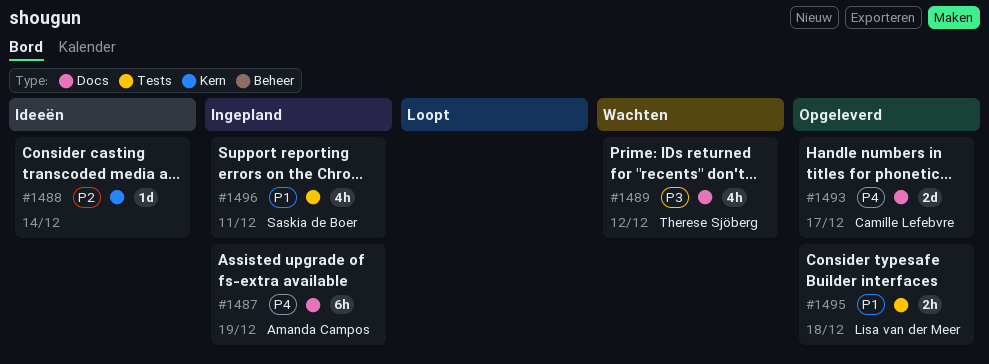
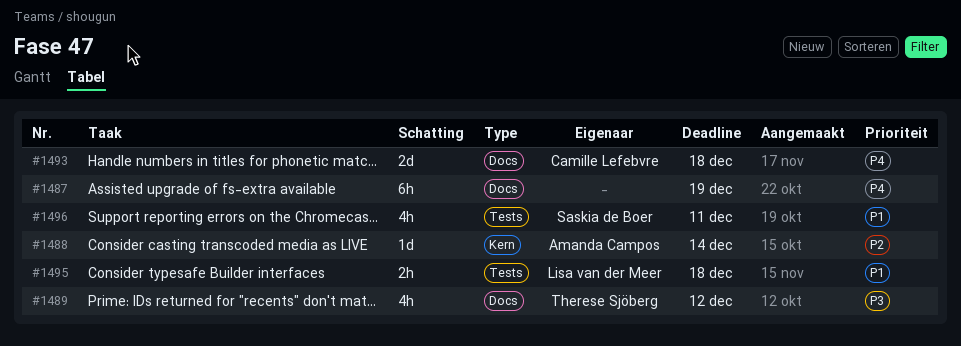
#1487, owner: Amanda Campos -> none
#1488, owner: none -> Amanda Campos
#1493, due: Dec 17 -> Dec 18

